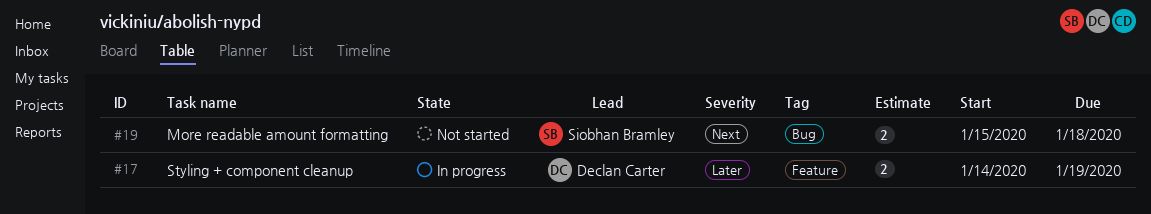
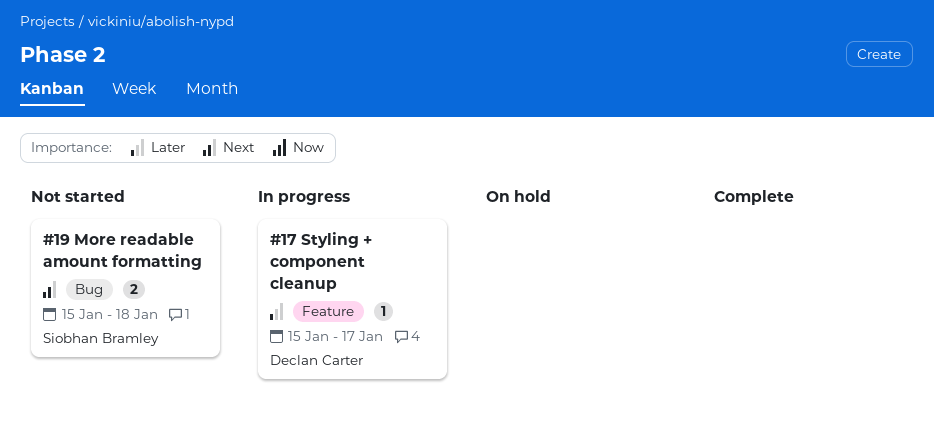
#17, estimate: 2 -> 1
#17, start: Jan 14 -> Jan 15
#17, due: Jan 19 -> Jan 17

